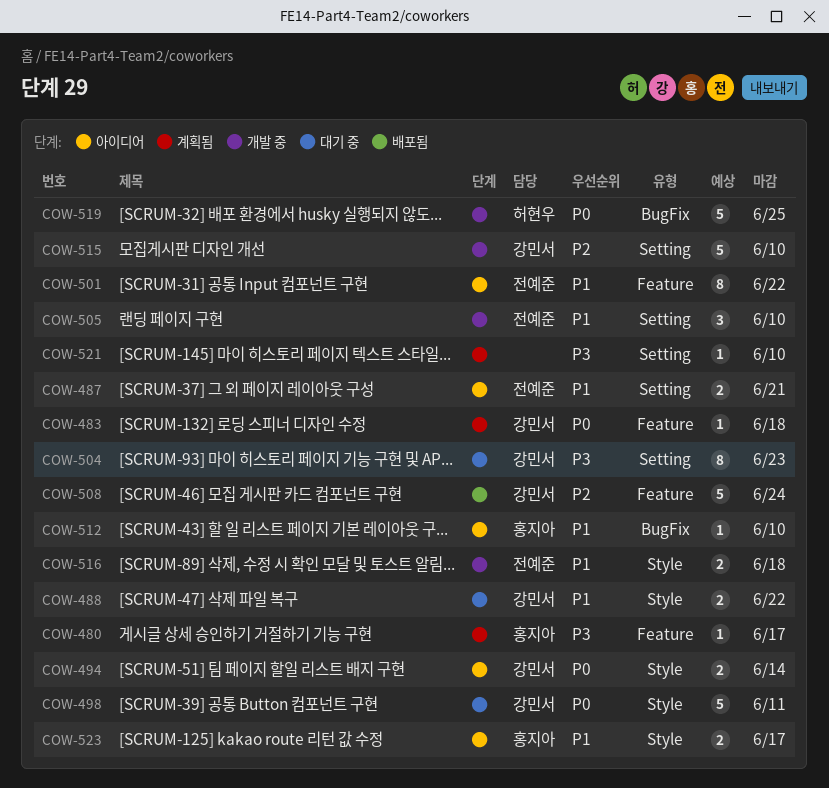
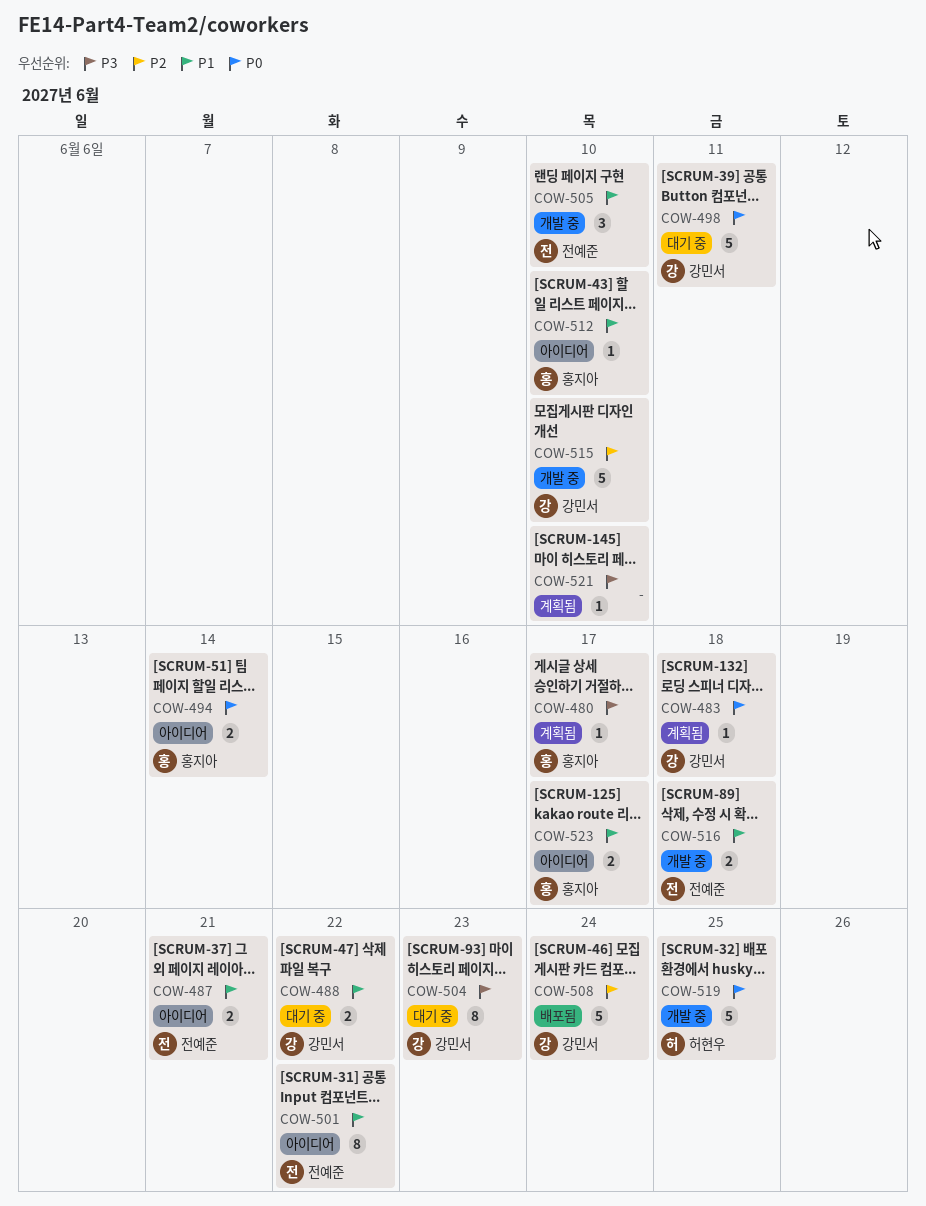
COW-494, owner: 강민서 -> 홍지아

